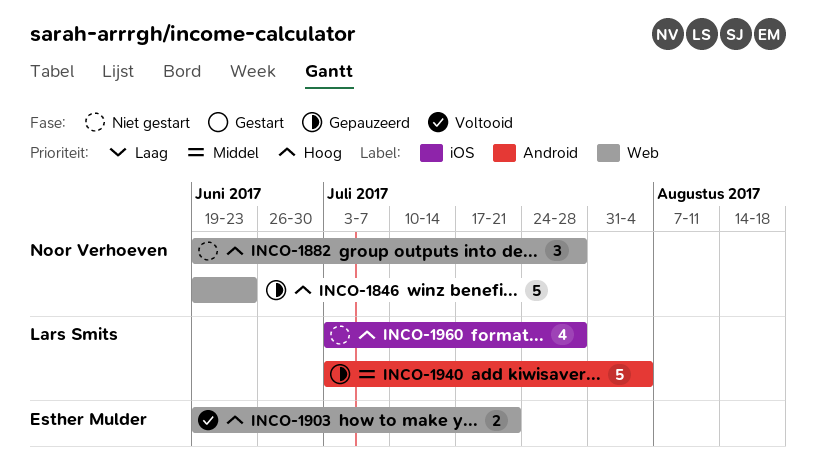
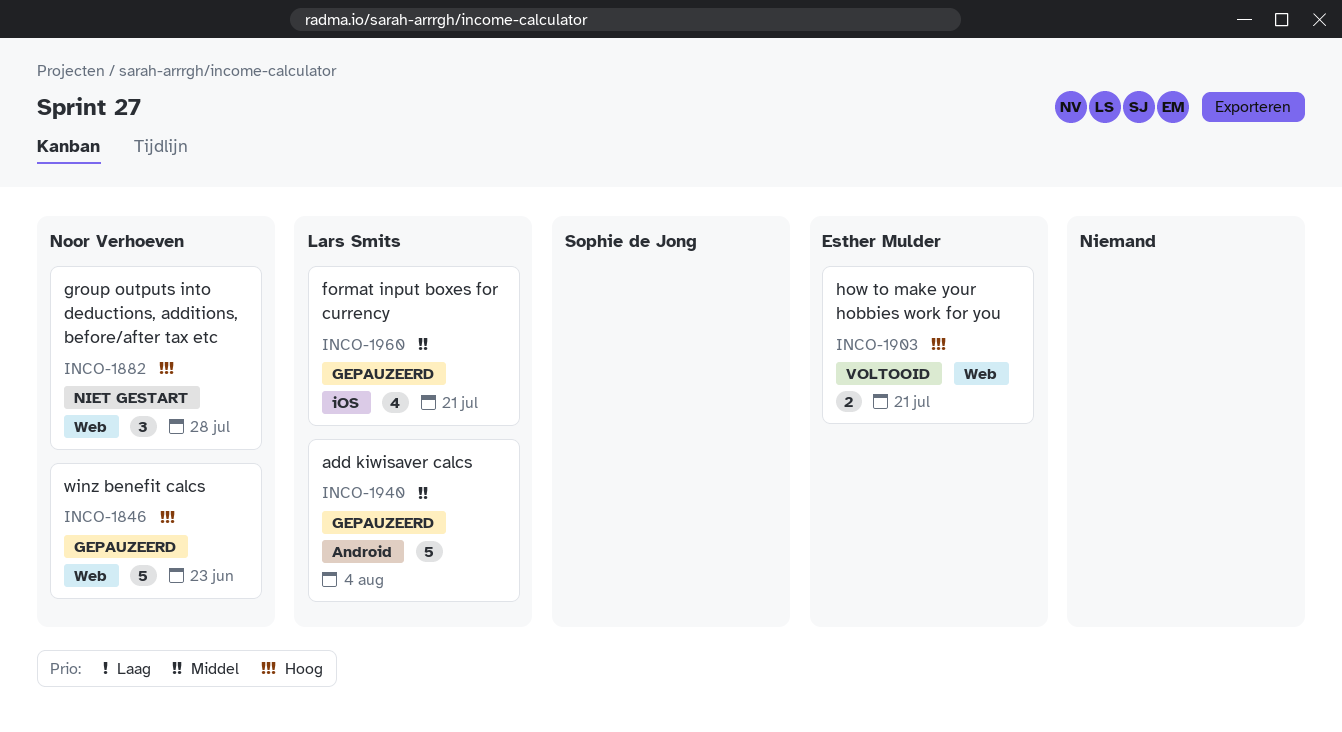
INCO-1960, status: Niet gestart -> Gepauzeerd
INCO-1960, priority: Hoog -> Middel
INCO-1960, due: Jul 28 -> Jul 21

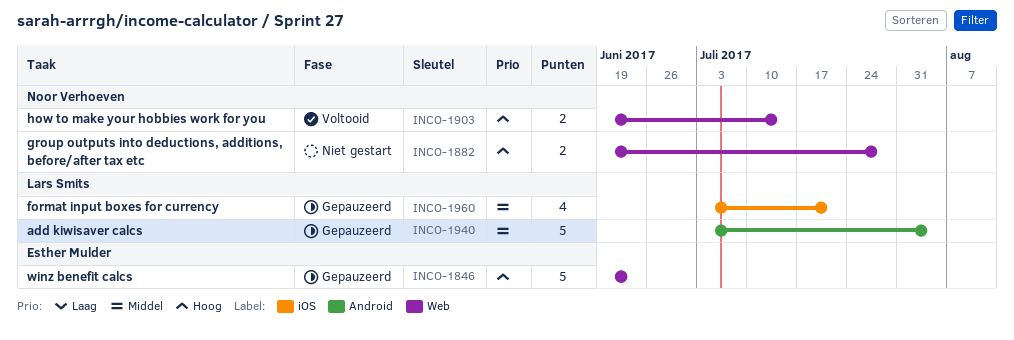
INCO-1846, owner: Noor Verhoeven -> Esther Mulder
INCO-1882, estimate: 3 -> 2
INCO-1903, owner: Esther Mulder -> Noor Verhoeven
INCO-1903, due: Jul 21 -> Jul 14

